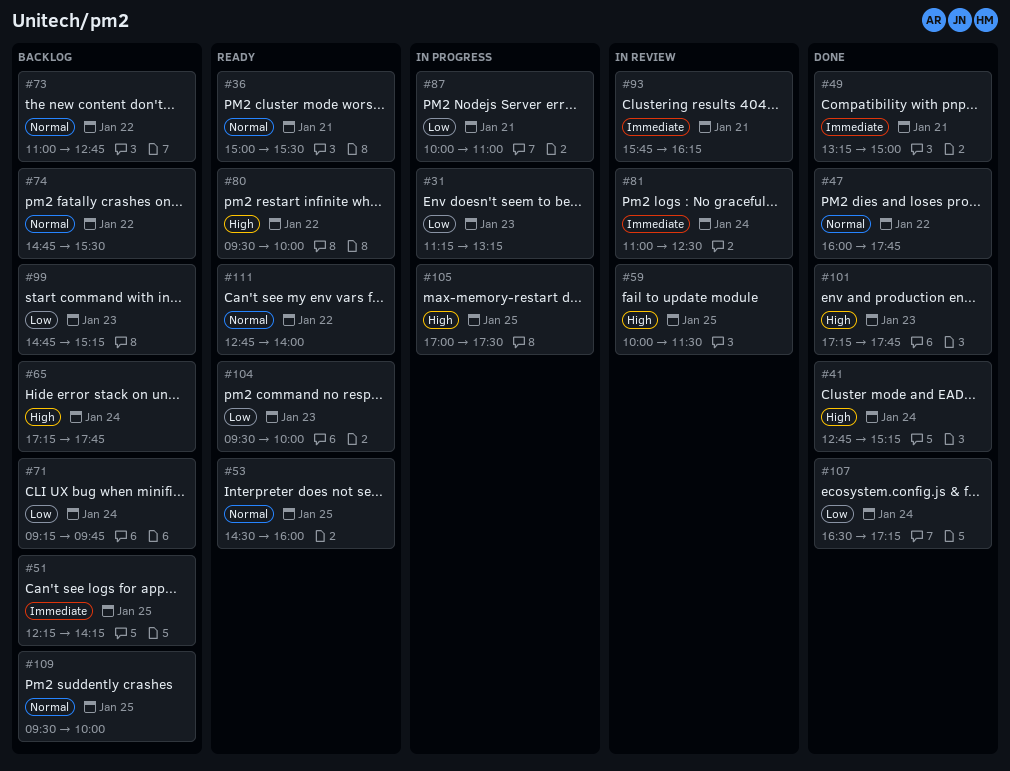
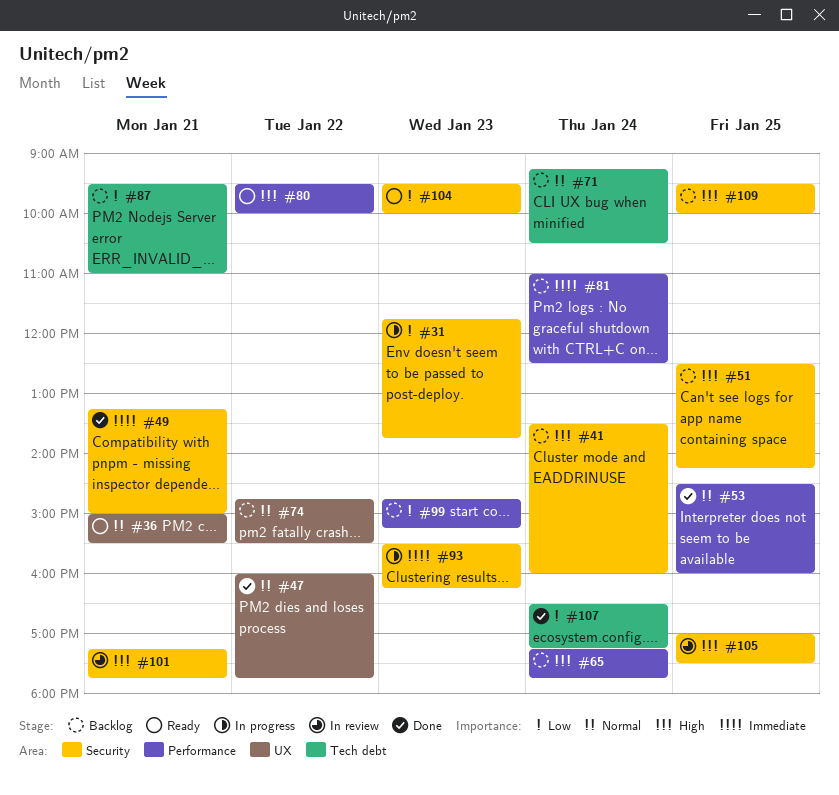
#31, begins: 11:15 -> 11:45
#31, ends: 13:15 -> 13:45
#41, status: Done -> Backlog
#41, begins: 12:45 -> 13:30
#41, ends: 15:15 -> 16:00
#51, priority: Immediate -> High
#51, begins: 12:15 -> 12:30
#53, status: Ready -> Done
#59: present -> none
#71, priority: Low -> Normal
#71, ends: 09:45 -> 10:30
#73: present -> none
#81, status: In review -> Backlog
#87, status: In progress -> Backlog
#87, begins: 10:00 -> 09:30
#93, status: In review -> In progress
#93, day: Jan 21 -> Jan 23
#93, begins: 15:45 -> 15:30
#101, status: Done -> In review
#101, day: Jan 23 -> Jan 21
#105, status: In progress -> In review
#109, priority: Normal -> High
#111: present -> none

